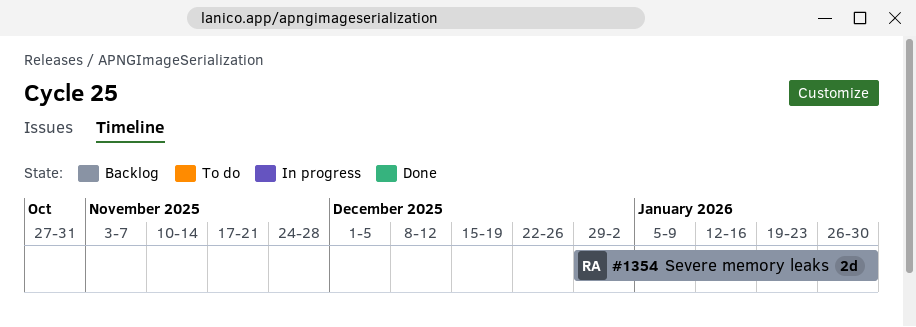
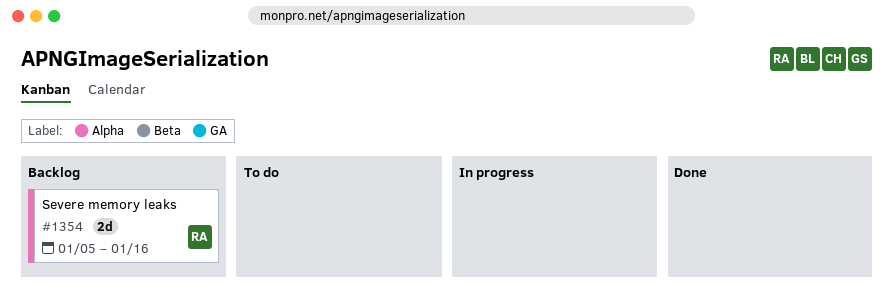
#1354, start: Dec 29 -> Jan 5
#1354, due: Jan 30 -> Jan 16

